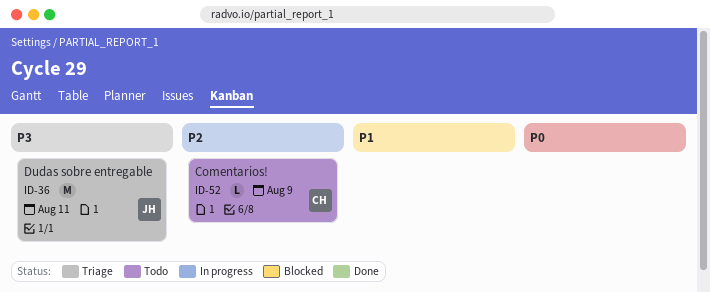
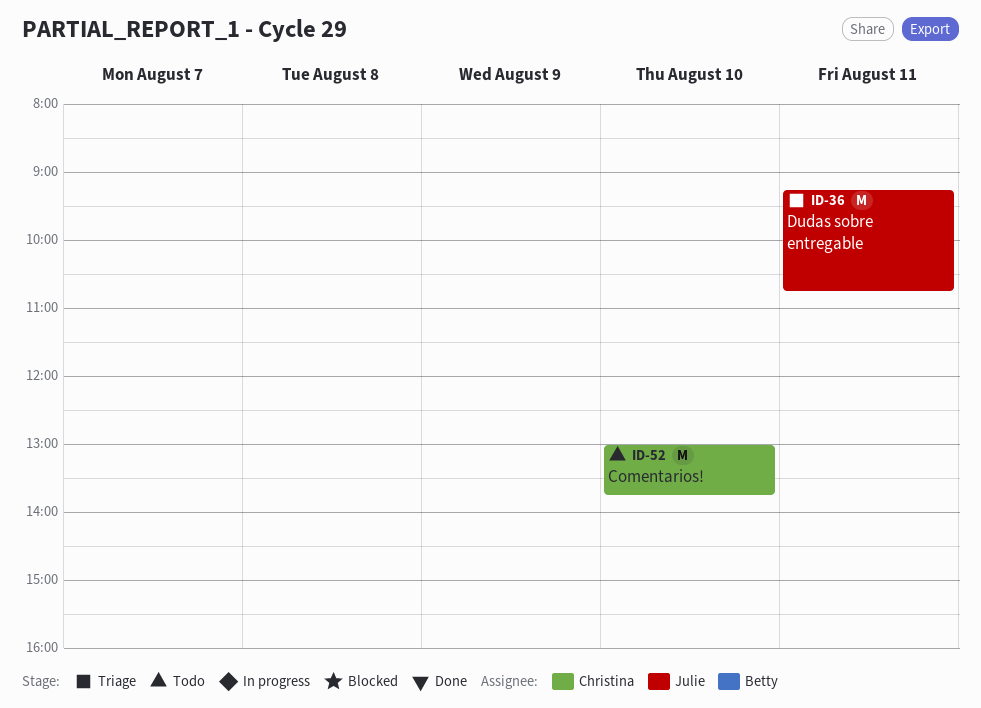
ID-52, estimate: L -> M
ID-52, day: Aug 9 -> Aug 10

